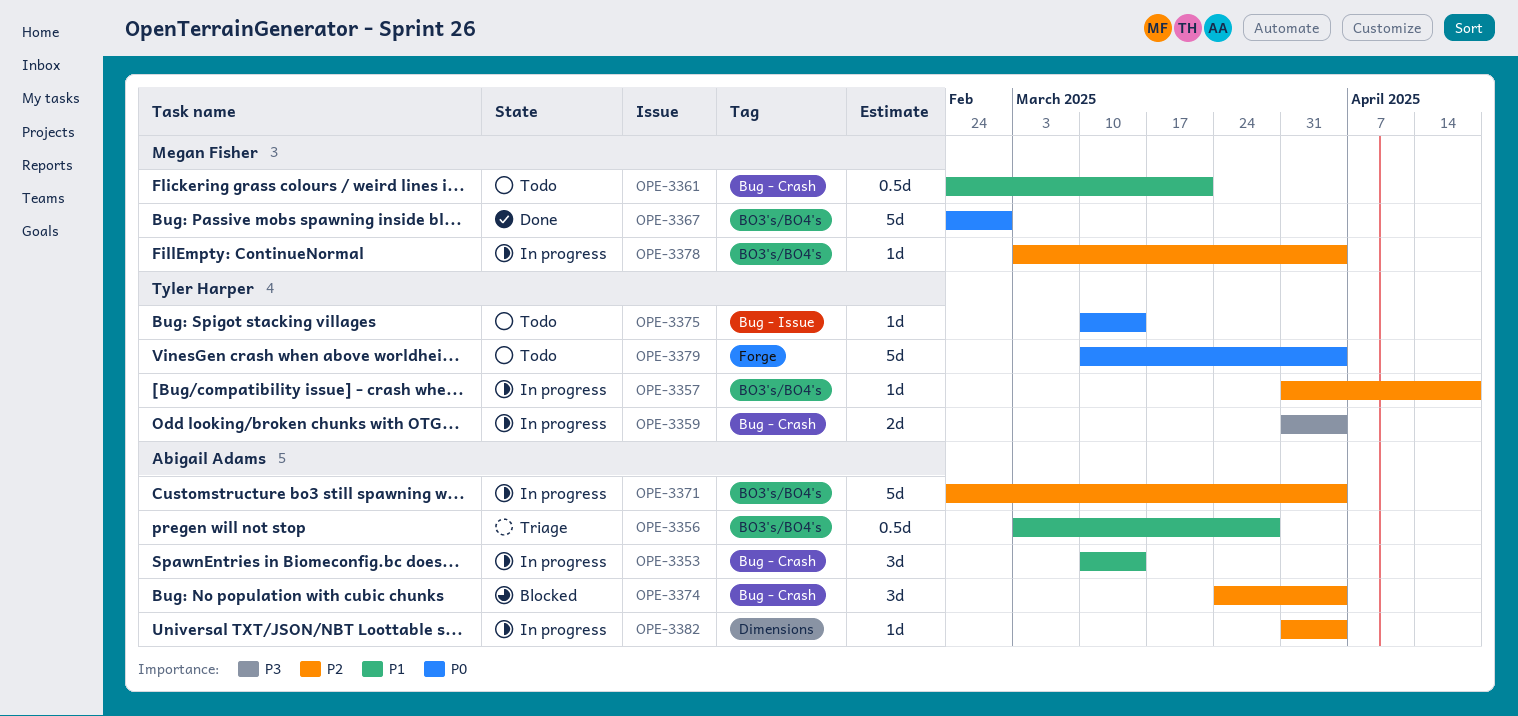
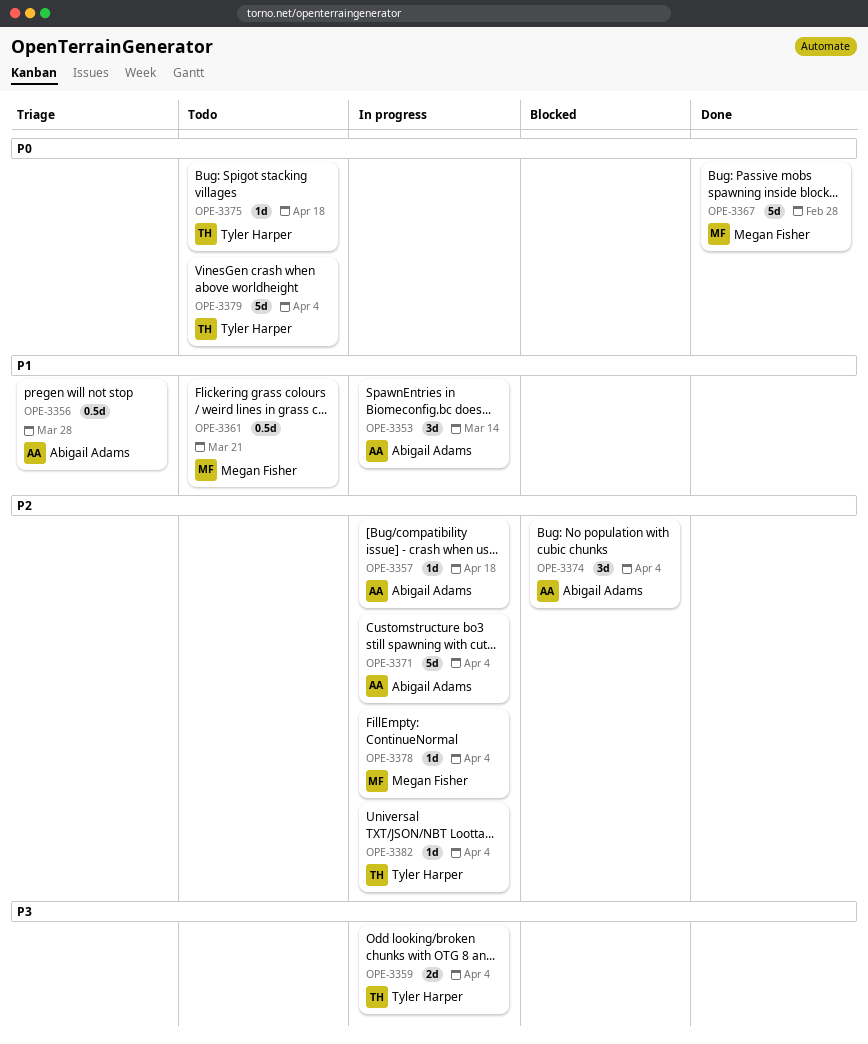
OPE-3357, owner: Tyler Harper -> Abigail Adams
OPE-3375, due: Mar 14 -> Apr 18
OPE-3382, owner: Abigail Adams -> Tyler Harper

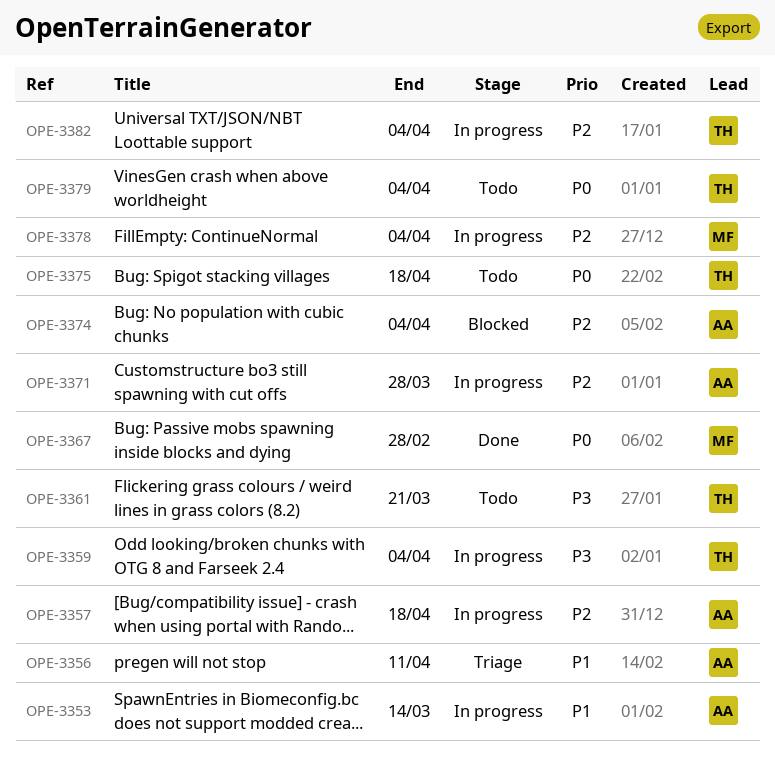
OPE-3356, due: Mar 28 -> Apr 11
OPE-3361, owner: Megan Fisher -> Tyler Harper
OPE-3361, priority: P1 -> P3
OPE-3371, due: Apr 4 -> Mar 28

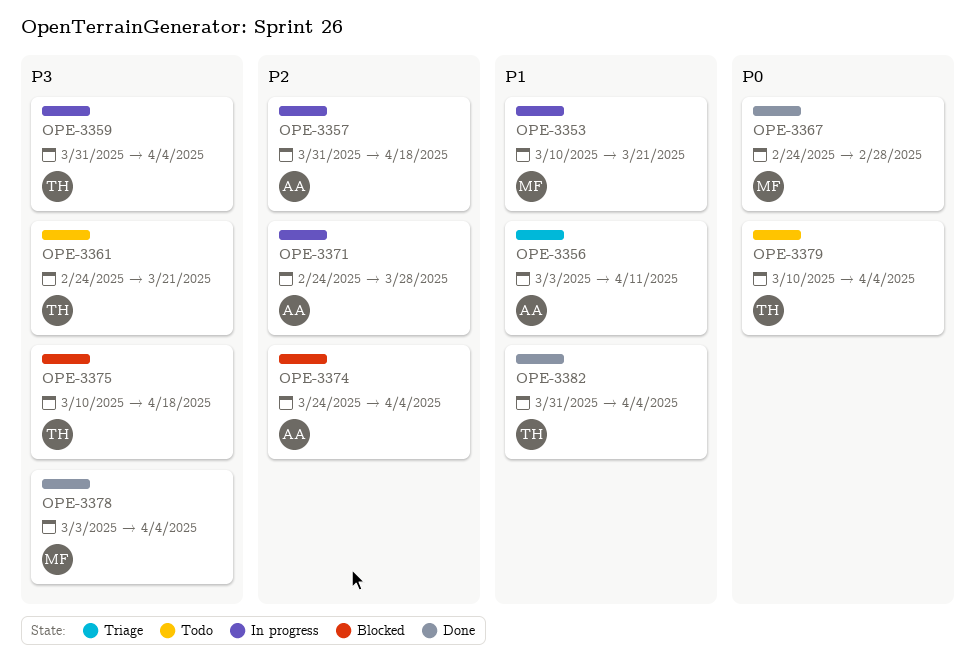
OPE-3353, owner: AA -> MF
OPE-3353, due: Mar 14 -> Mar 21
OPE-3375, status: Todo -> Blocked
OPE-3375, priority: P0 -> P3
OPE-3378, status: In progress -> Done
OPE-3378, priority: P2 -> P3
OPE-3382, status: In progress -> Done
OPE-3382, priority: P2 -> P1

